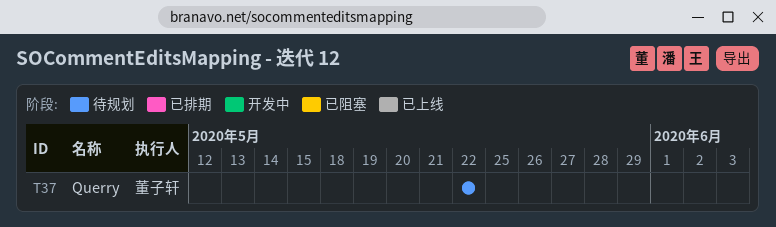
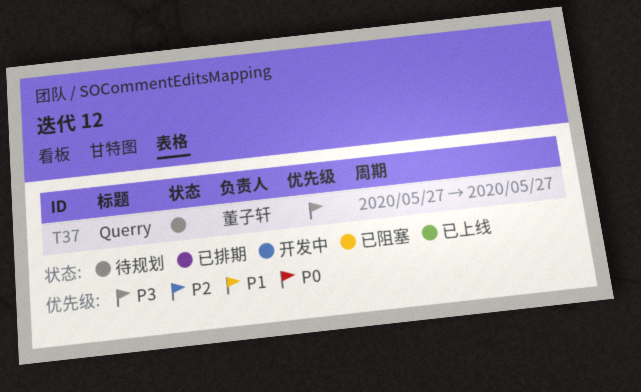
T37, start: May 22 -> May 27
T37, due: May 22 -> May 27

